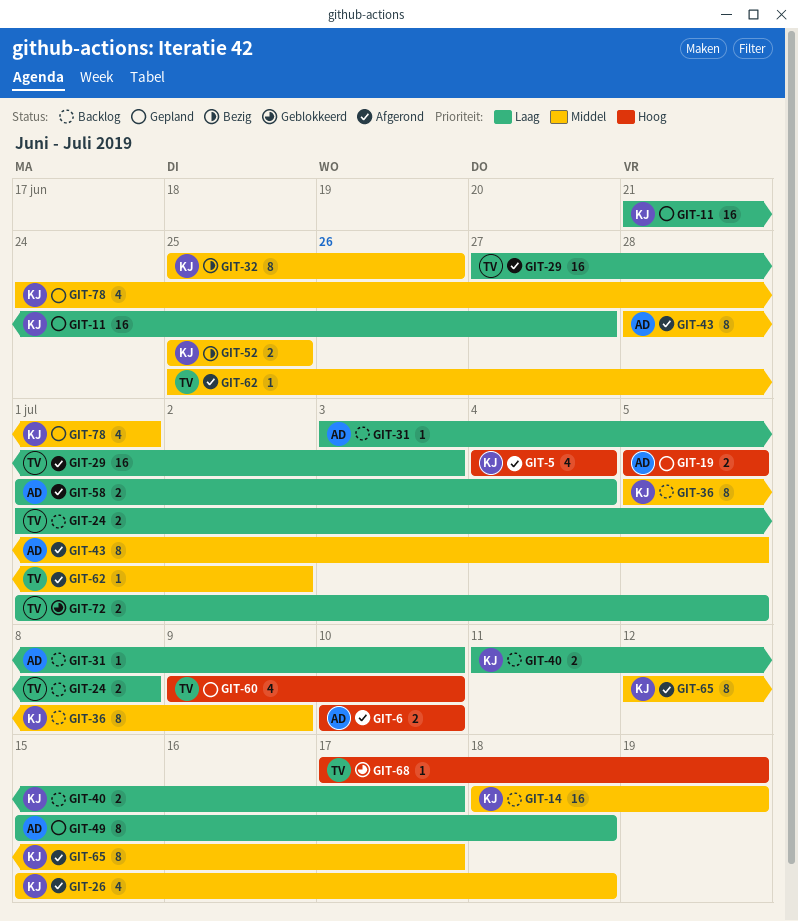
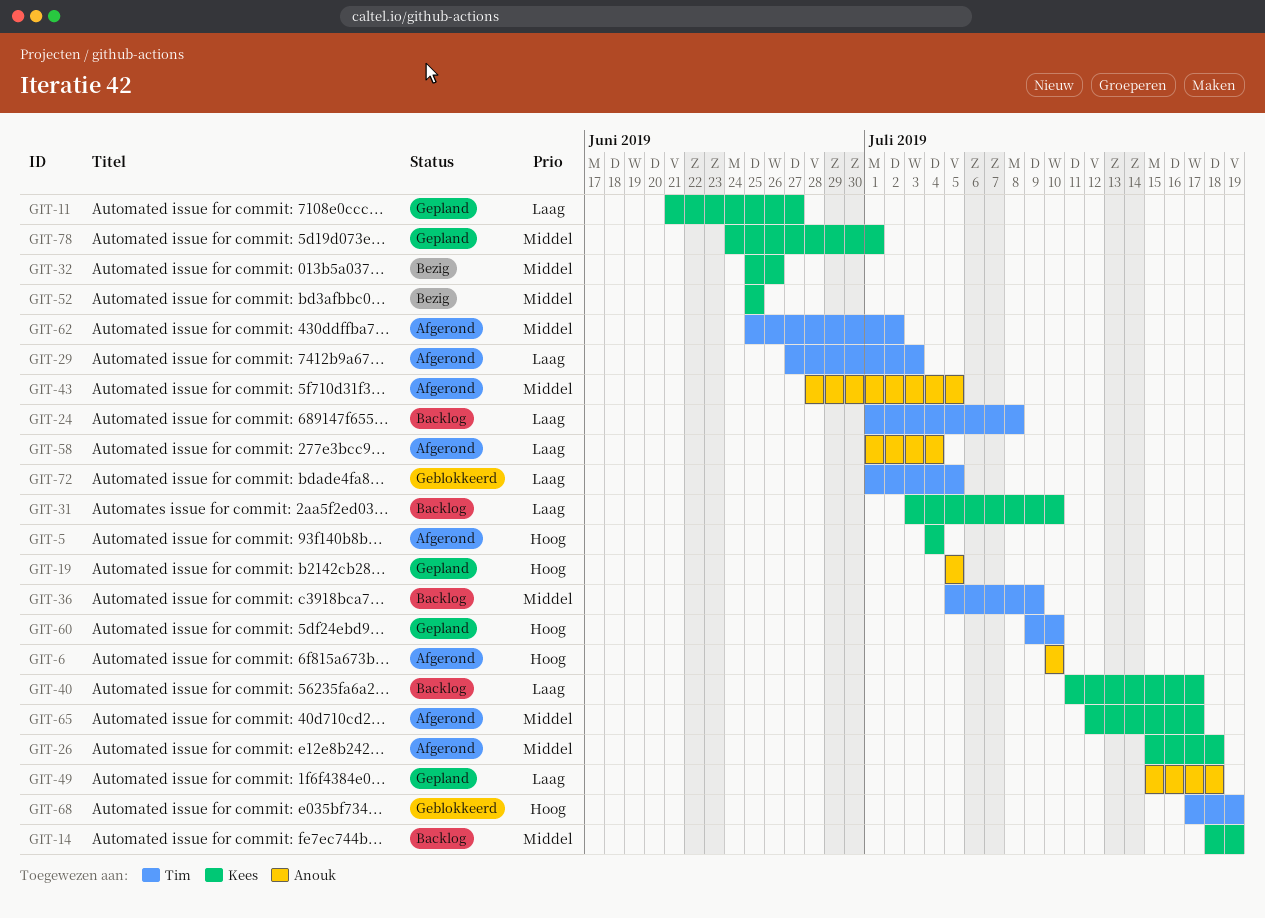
GIT-31, owner: Anouk -> Kees
GIT-36, owner: Kees -> Tim

